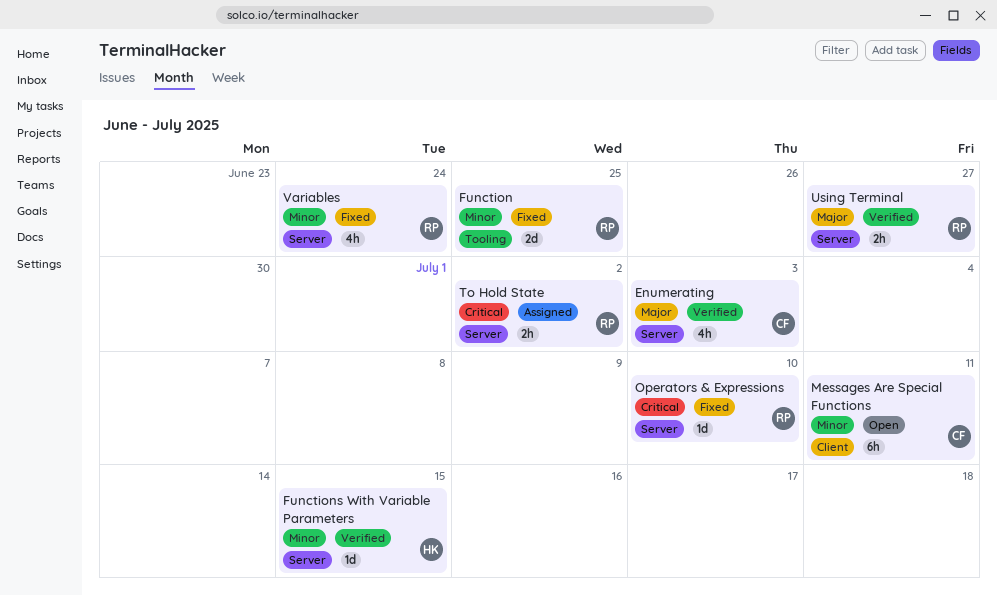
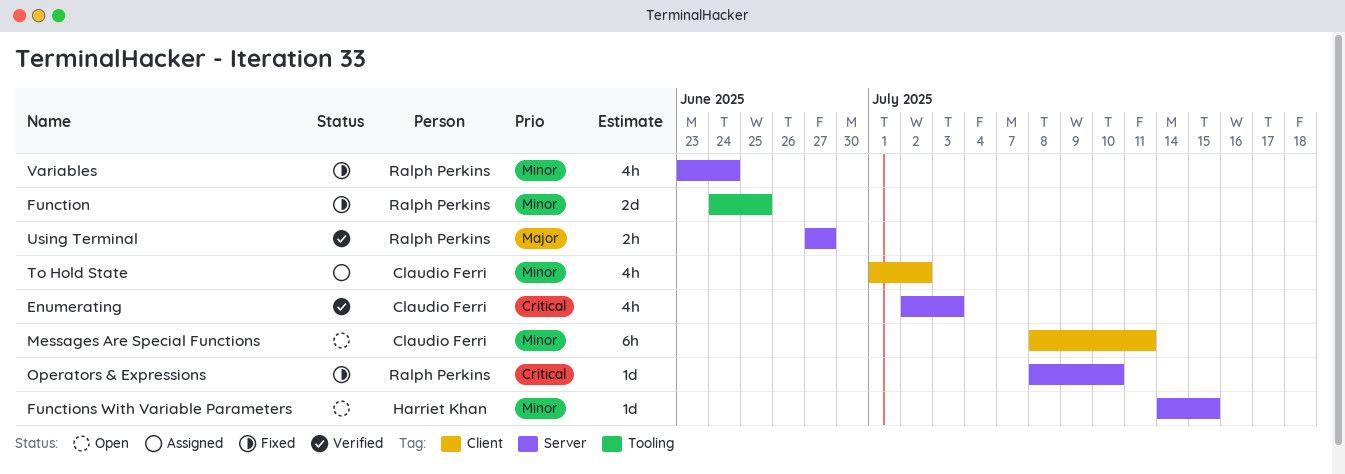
Enumerating, priority: Major -> Critical
Functions With Variable Parameters, status: Verified -> Open
To Hold State, owner: Ralph Perkins -> Claudio Ferri
To Hold State, priority: Critical -> Minor
To Hold State, label: Server -> Client
To Hold State, estimate: 2h -> 4h

